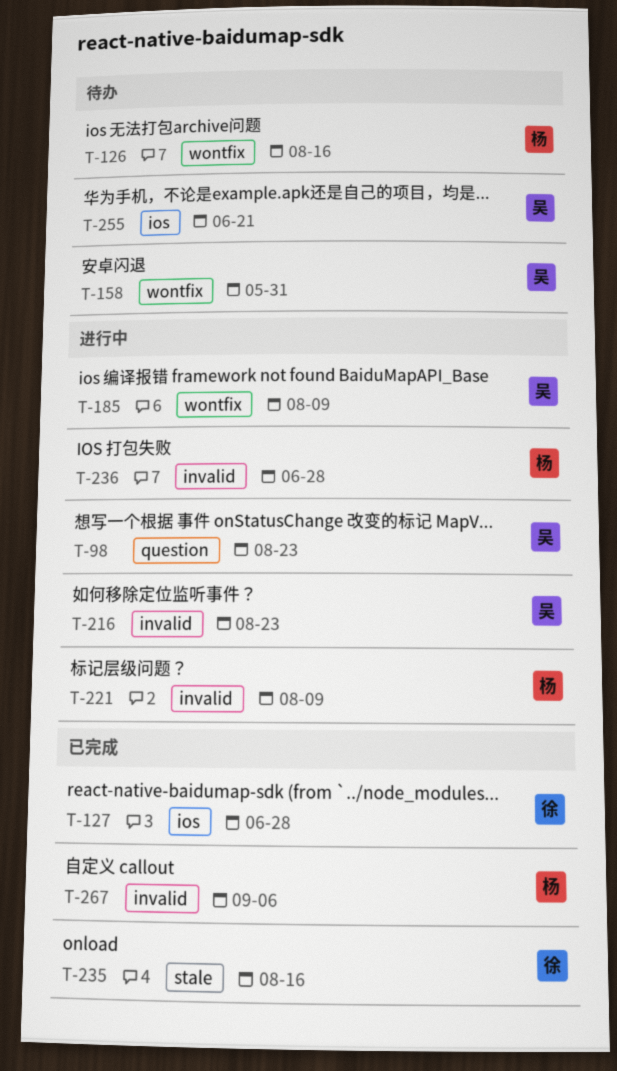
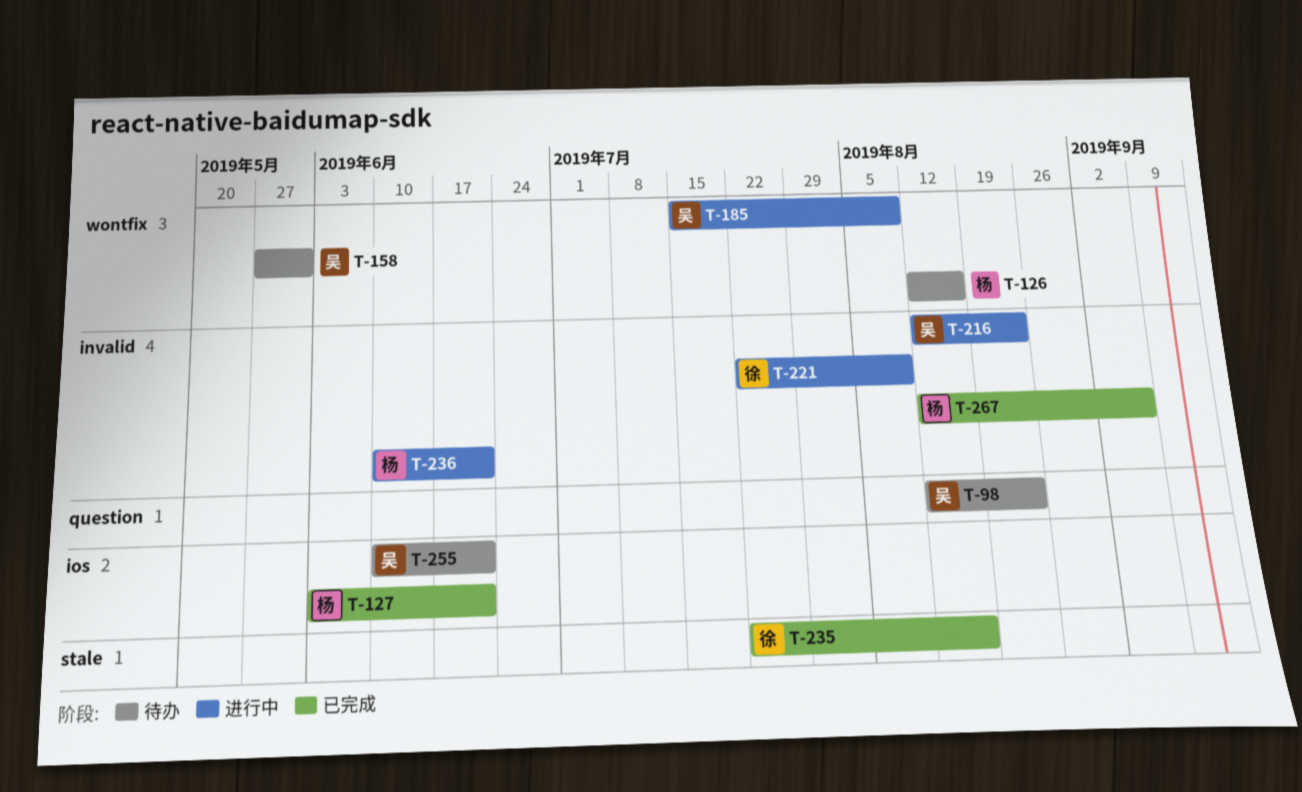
T-98, status: 进行中 -> 待办
T-127, owner: 徐 -> 杨
T-127, due: Jun 28 -> Jun 21
T-221, owner: 杨 -> 徐
T-236, due: Jun 28 -> Jun 21

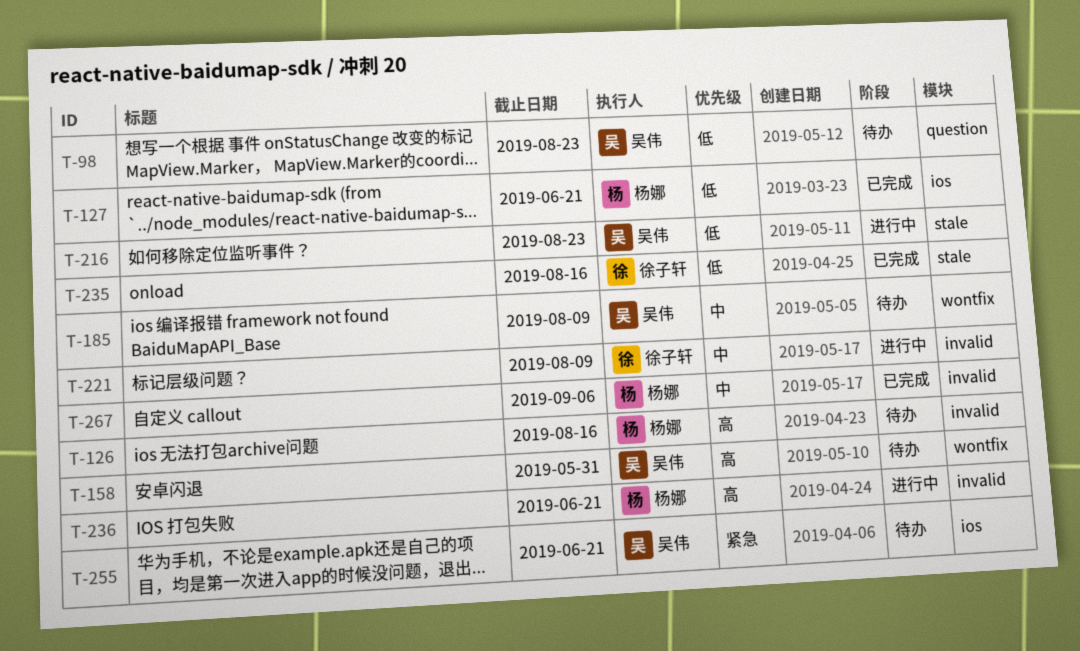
T-126, label: wontfix -> invalid
T-185, status: 进行中 -> 待办
T-216, label: invalid -> stale

